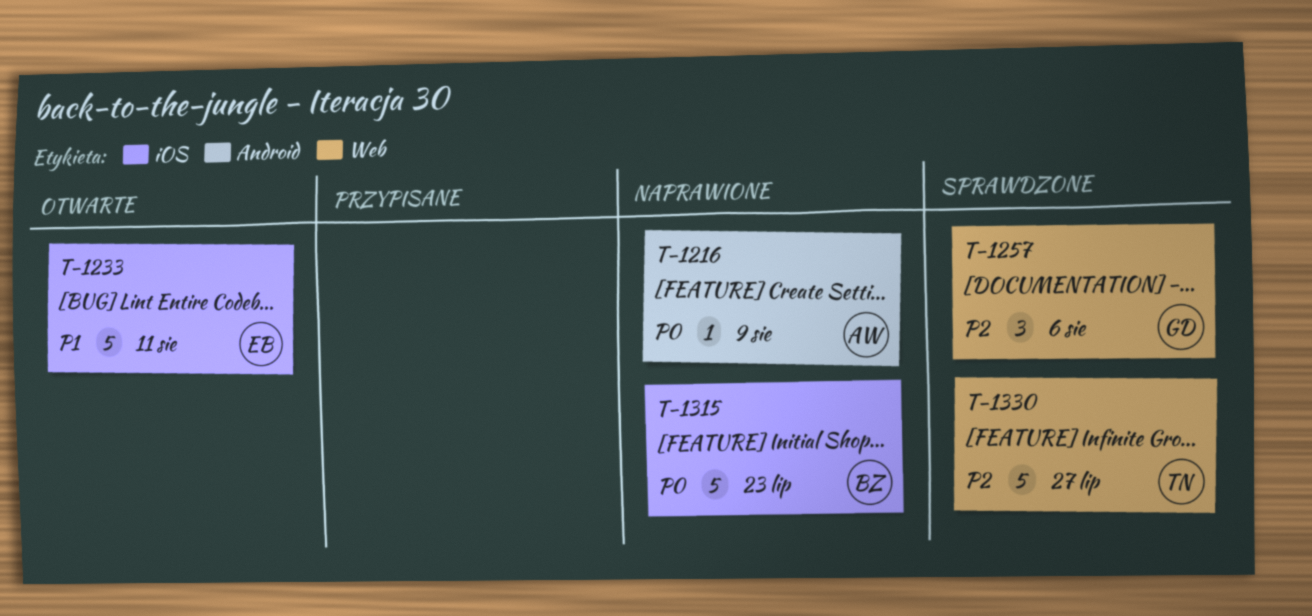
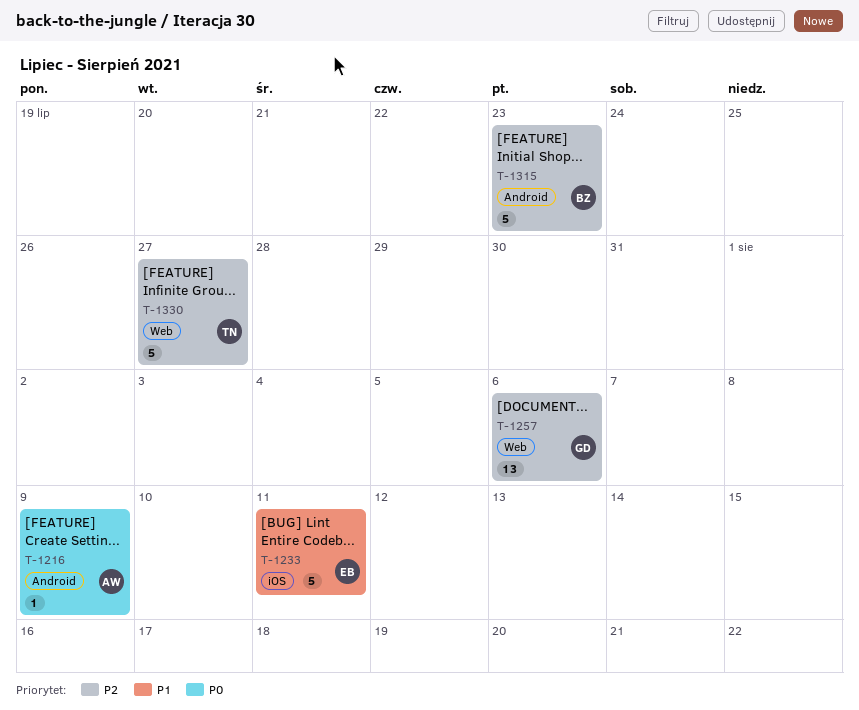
T-1257, estimate: 3 -> 13
T-1315, priority: P0 -> P2
T-1315, label: iOS -> Android

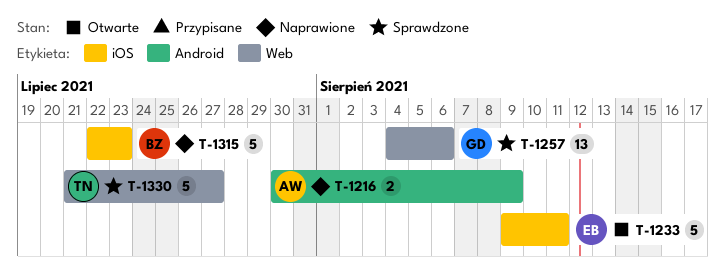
T-1216, estimate: 1 -> 2
T-1315, label: Android -> iOS

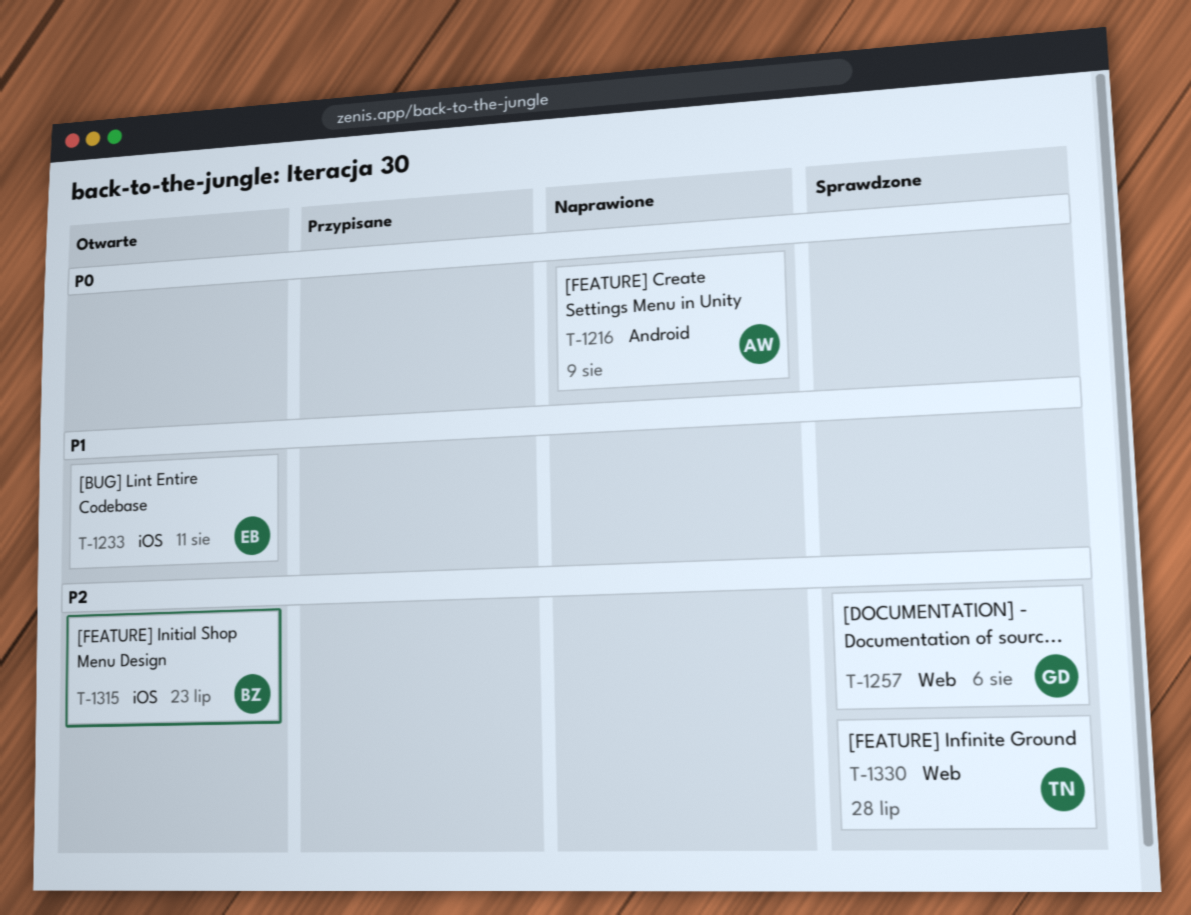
T-1315, status: Naprawione -> Otwarte
T-1330, due: Jul 27 -> Jul 28

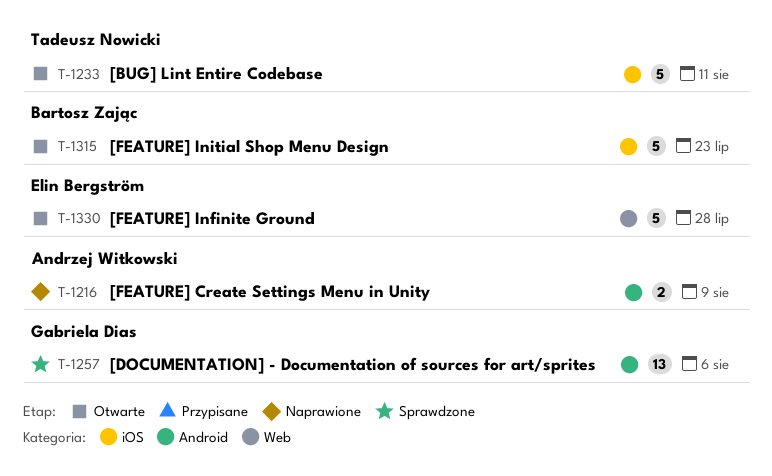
T-1233, owner: Elin Bergström -> Tadeusz Nowicki
T-1257, label: Web -> Android
T-1330, status: Sprawdzone -> Otwarte
T-1330, owner: Tadeusz Nowicki -> Elin Bergström

